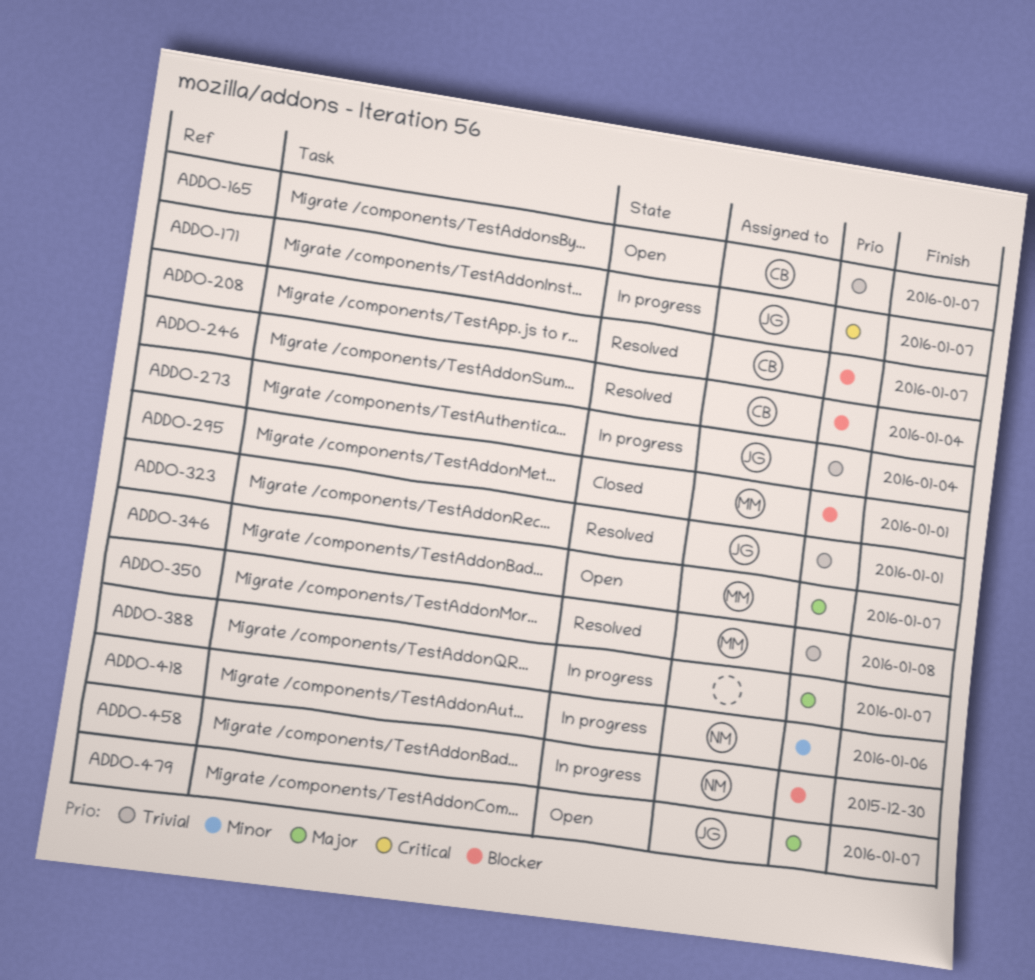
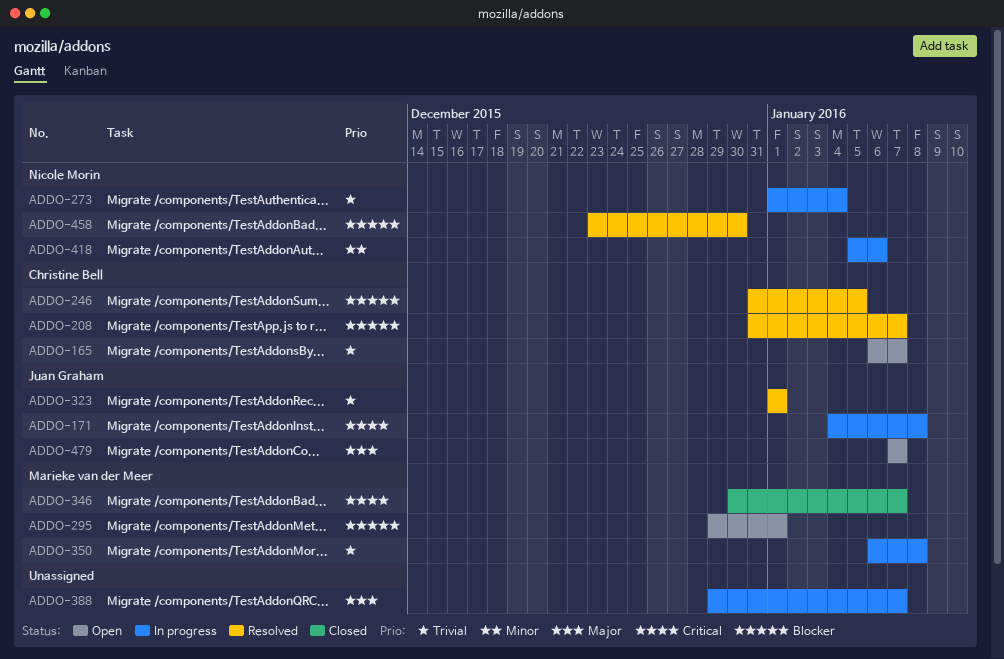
ADDO-171, due: Jan 7 -> Jan 8
ADDO-246, due: Jan 4 -> Jan 5
ADDO-273, owner: Juan Graham -> Nicole Morin
ADDO-295, status: Closed -> Open
ADDO-346, status: Open -> Closed
ADDO-346, priority: Major -> Critical
ADDO-350, status: Resolved -> In progress
ADDO-458, status: In progress -> Resolved

